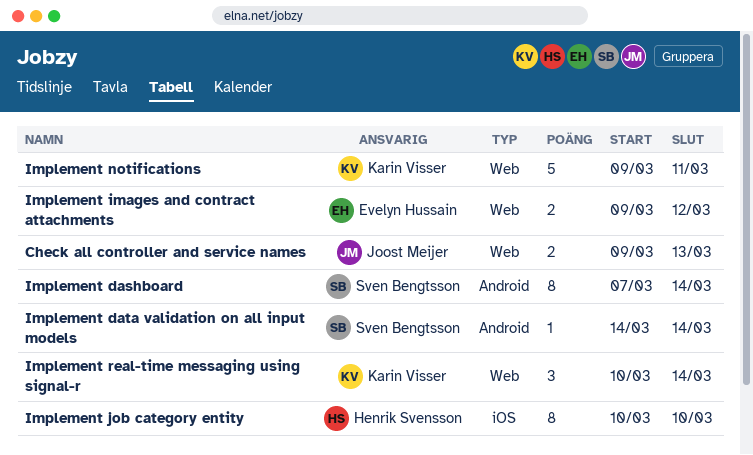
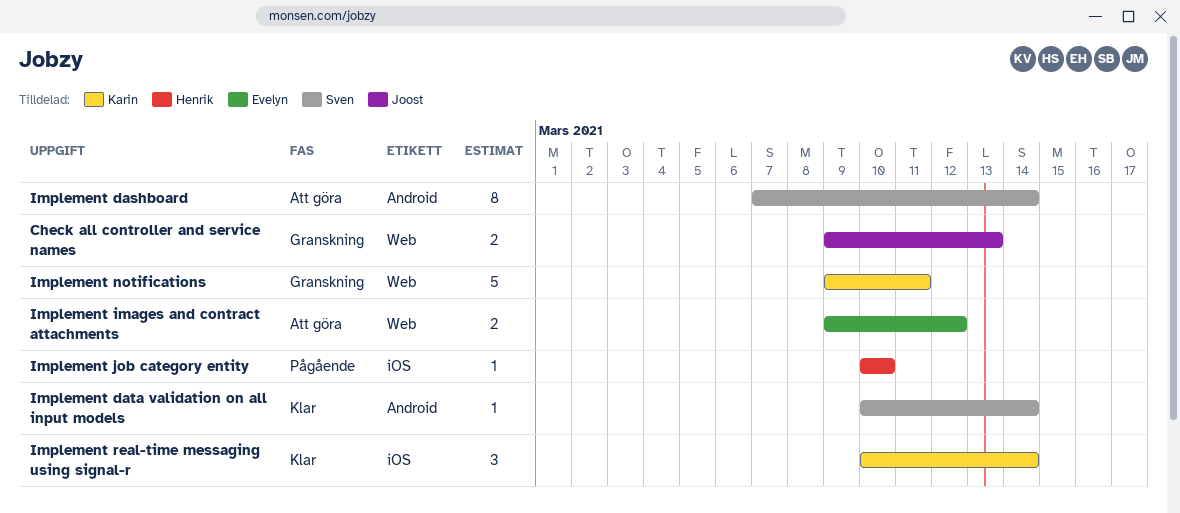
Implement data validation on all input models, start: Mar 14 -> Mar 10
Implement job category entity, estimate: 8 -> 1
Implement real-time messaging using signal-r, label: Web -> iOS

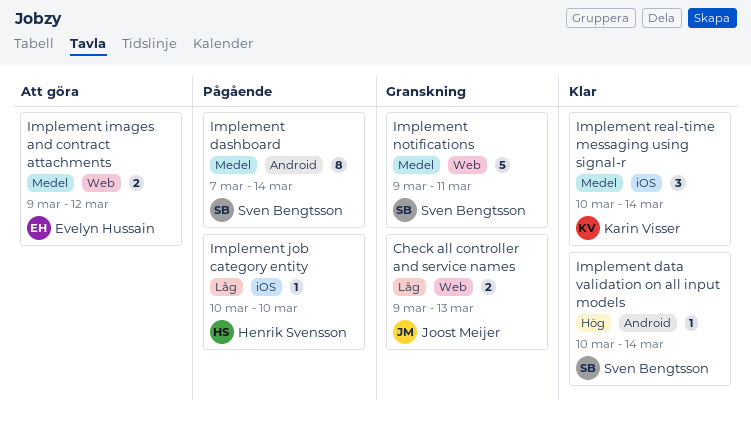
Implement dashboard, status: Att göra -> Pågående
Implement notifications, owner: Karin Visser -> Sven Bengtsson

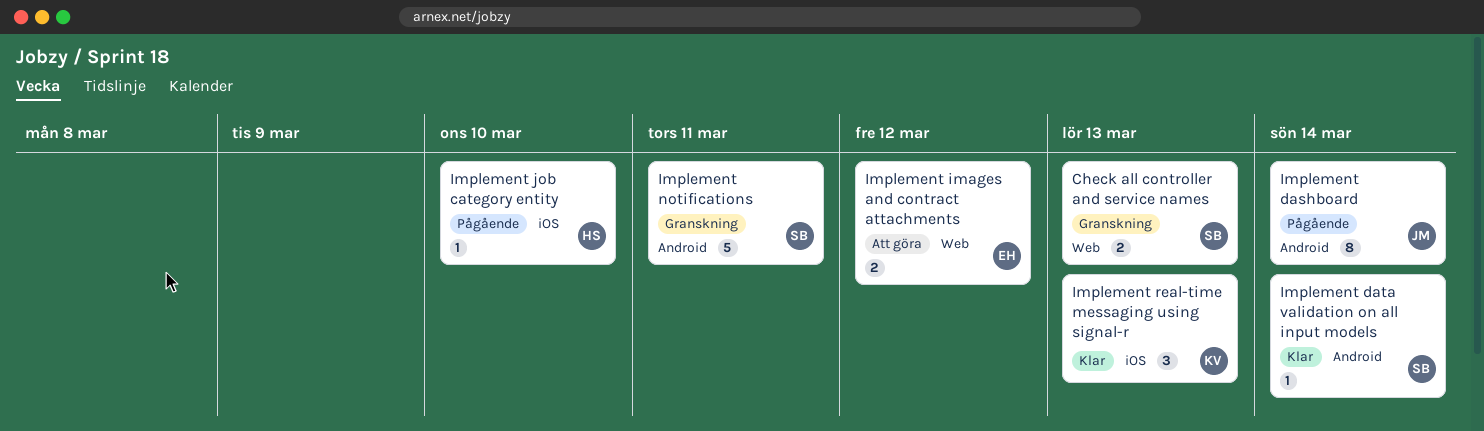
Check all controller and service names, owner: Joost Meijer -> Sven Bengtsson
Implement dashboard, owner: Sven Bengtsson -> Joost Meijer
Implement notifications, label: Web -> Android
Implement real-time messaging using signal-r, due: Mar 14 -> Mar 13

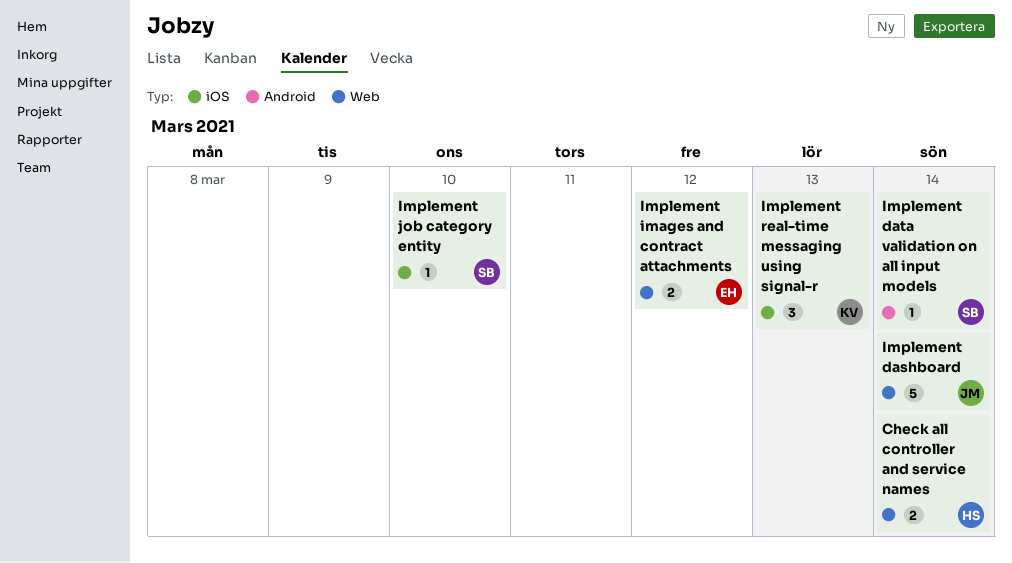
Check all controller and service names, owner: SB -> HS
Check all controller and service names, due: Mar 13 -> Mar 14
Implement dashboard, label: Android -> Web
Implement dashboard, estimate: 8 -> 5
Implement job category entity, owner: HS -> SB
Implement notifications: present -> none

